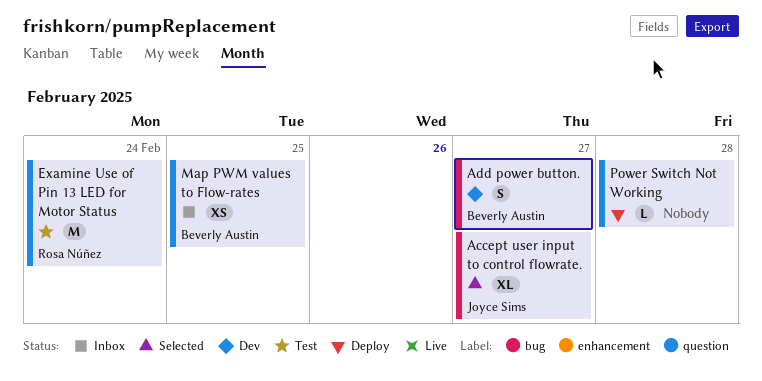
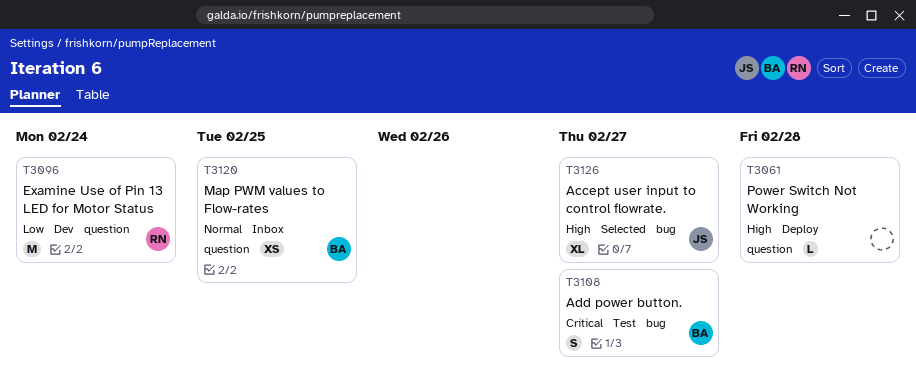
Add power button., status: Dev -> Test
Examine Use of Pin 13 LED for Motor Status, status: Test -> Dev

